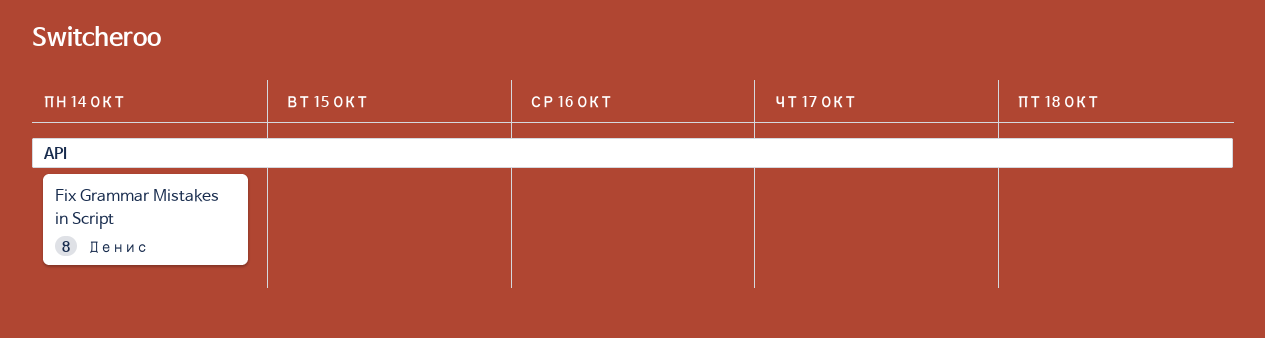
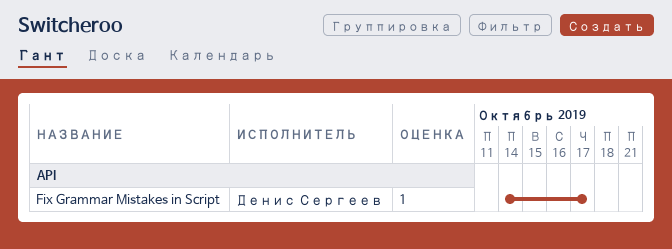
Fix Grammar Mistakes in Script, estimate: 8 -> 1
Fix Grammar Mistakes in Script, due: Oct 14 -> Oct 17

